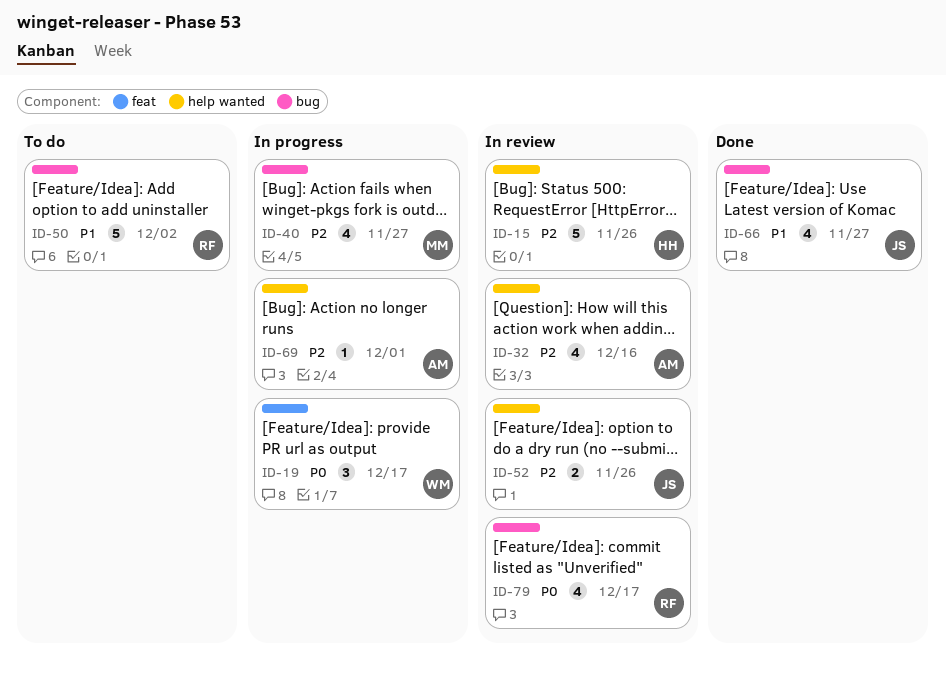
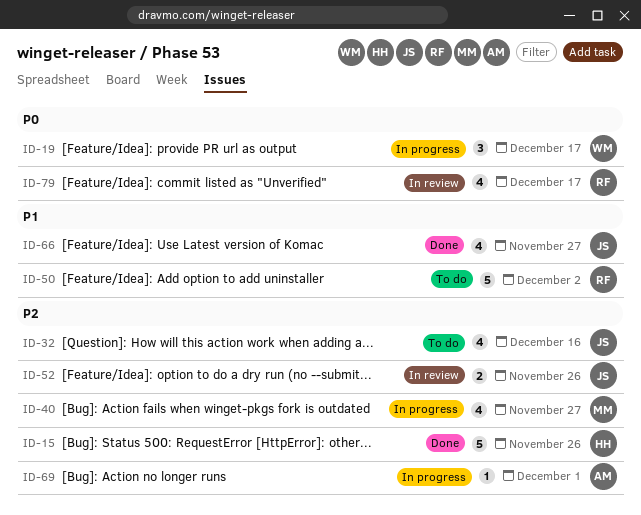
ID-15, status: In review -> Done
ID-32, status: In review -> To do
ID-32, owner: AM -> JS

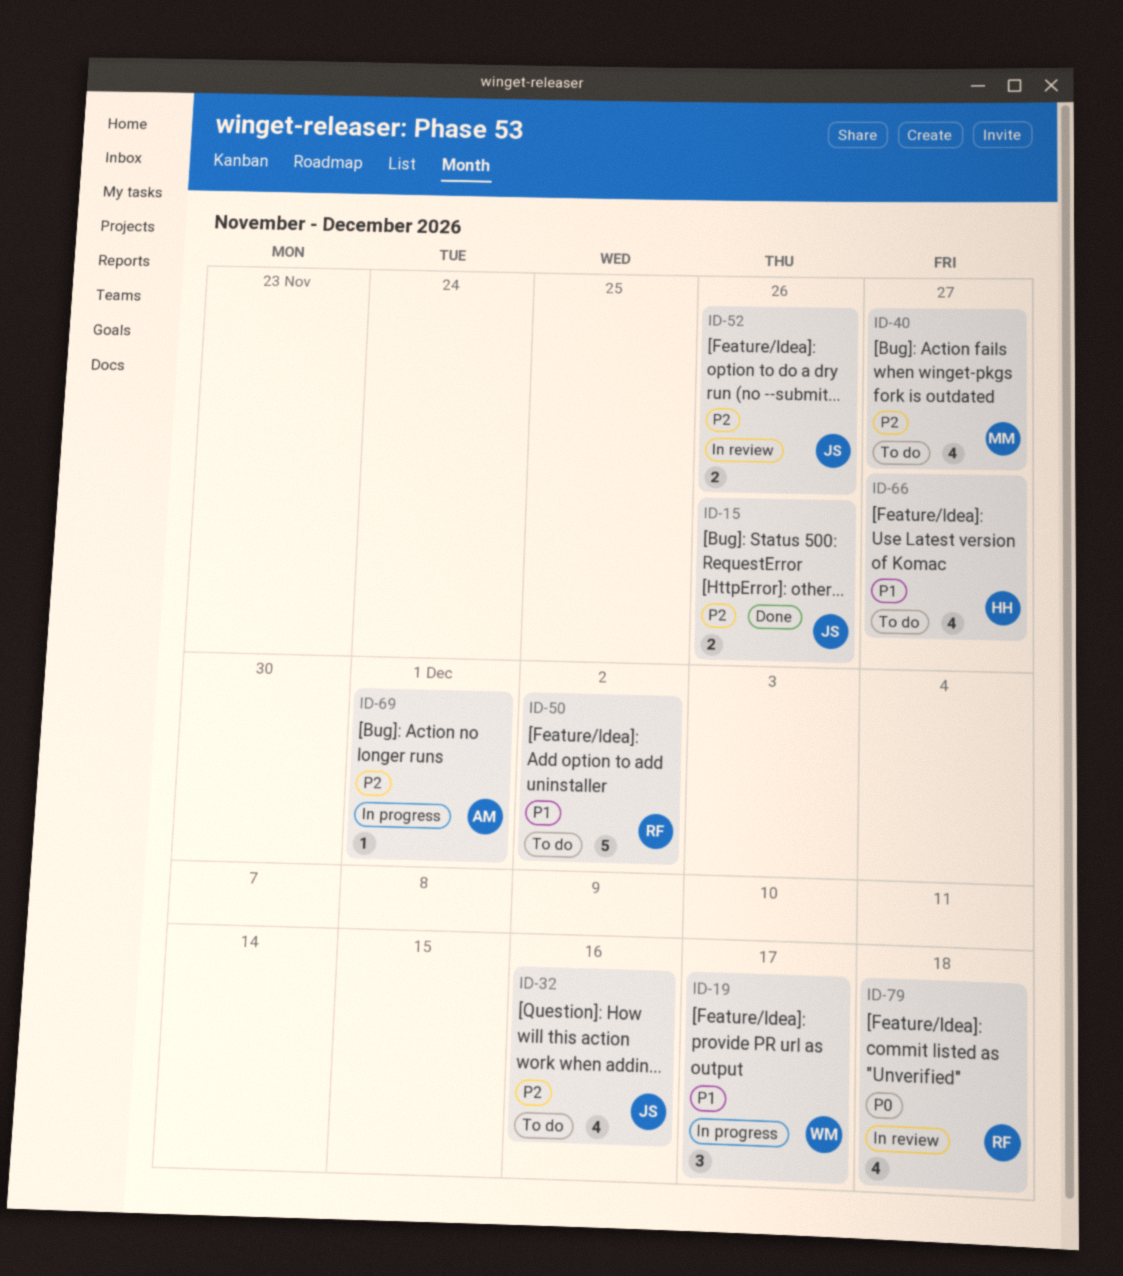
ID-15, owner: HH -> JS
ID-15, estimate: 5 -> 2
ID-19, priority: P0 -> P1
ID-40, status: In progress -> To do
ID-66, status: Done -> To do
ID-66, owner: JS -> HH
ID-79, due: Dec 17 -> Dec 18

